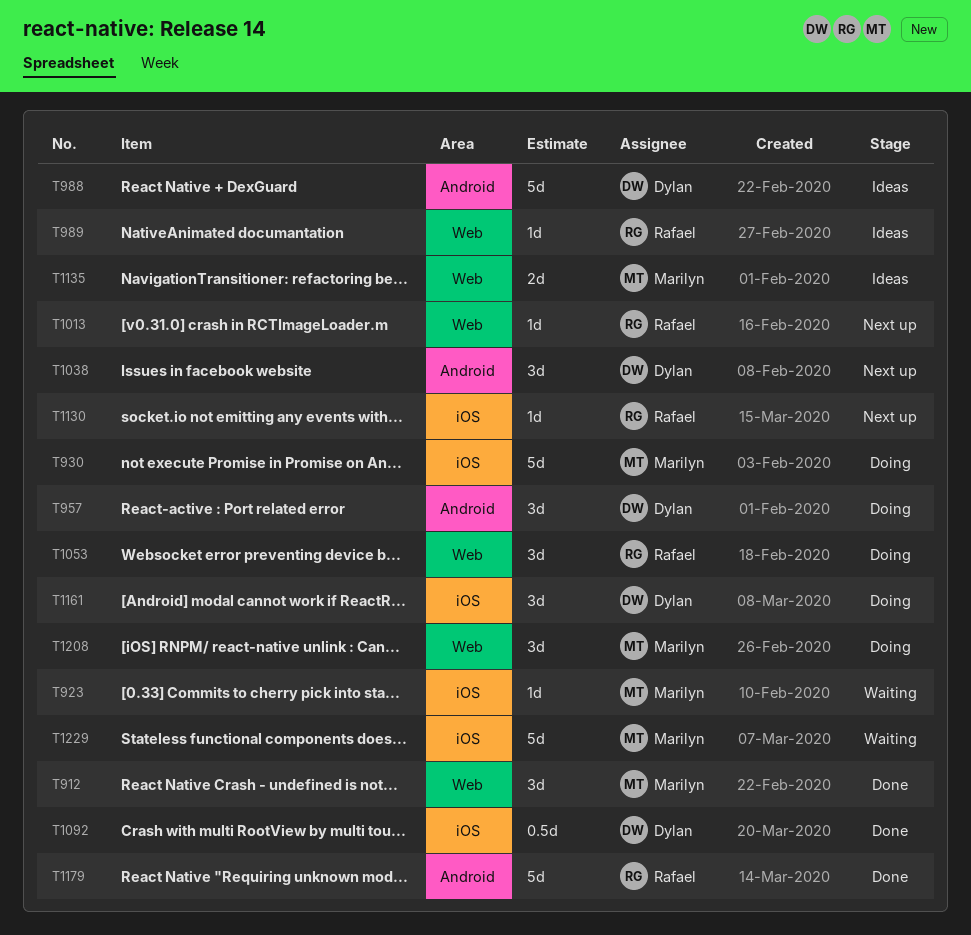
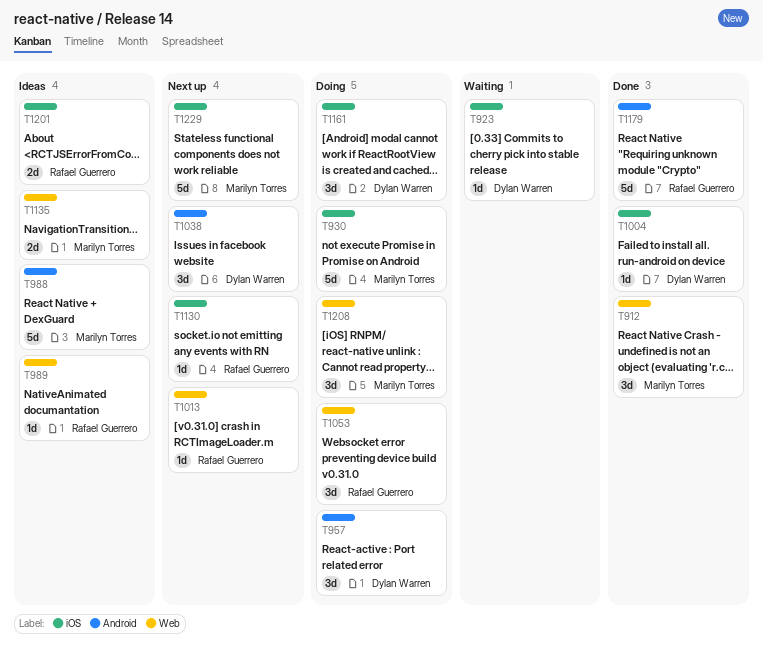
T923, owner: Marilyn Torres -> Dylan Warren
T988, owner: Dylan Warren -> Marilyn Torres
T1004: none -> present
T1092: present -> none
T1201: none -> present
T1229, status: Waiting -> Next up

